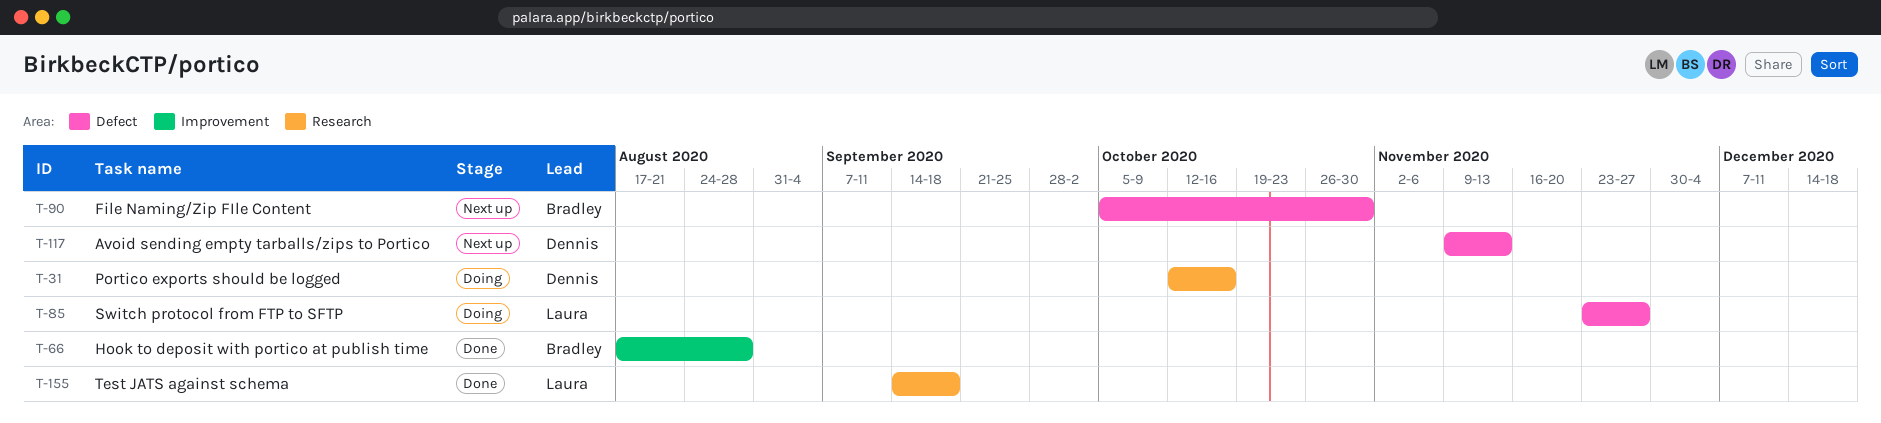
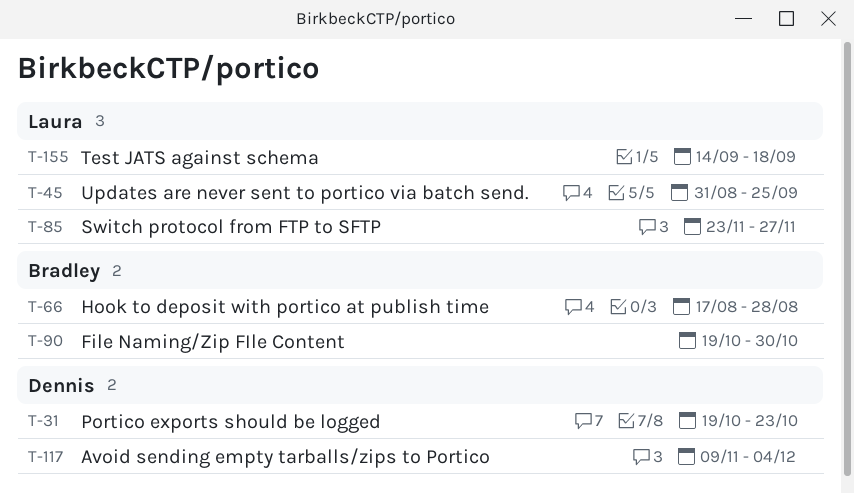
T-31, start: Oct 12 -> Oct 19
T-31, due: Oct 16 -> Oct 23
T-45: none -> present
T-90, start: Oct 5 -> Oct 19
T-117, due: Nov 13 -> Dec 4

